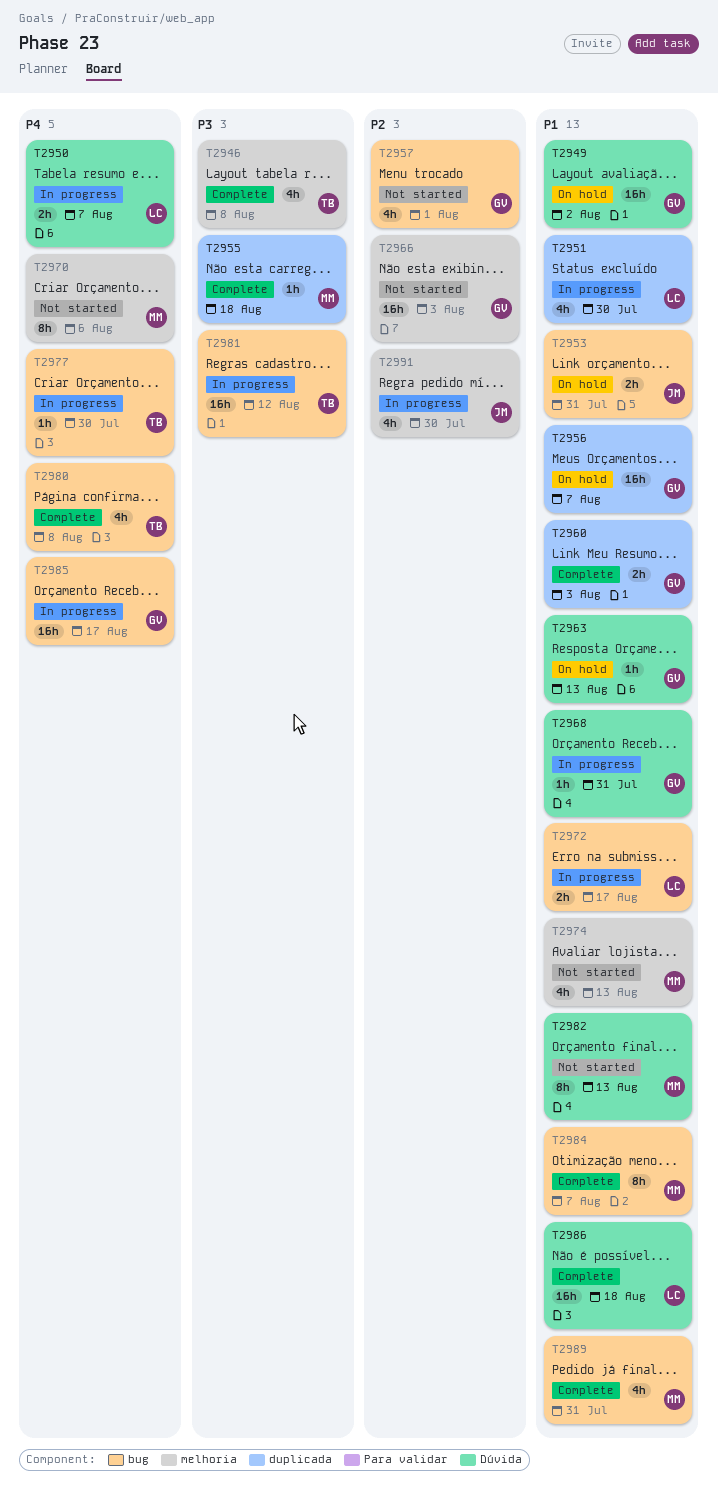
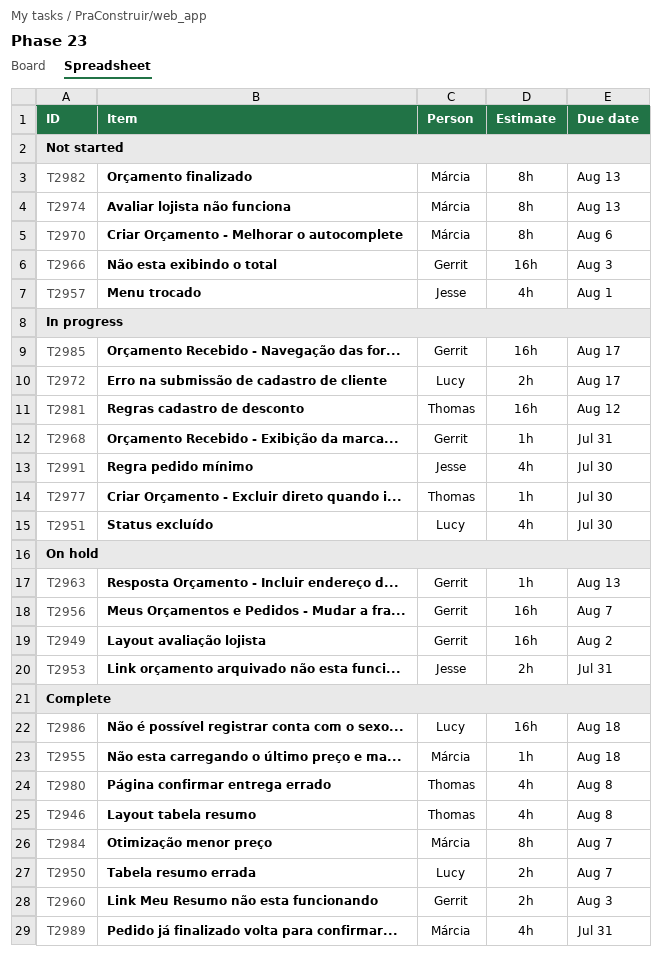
T2950, status: In progress -> Complete
T2957, owner: Gerrit -> Jesse
T2974, estimate: 4h -> 8h

